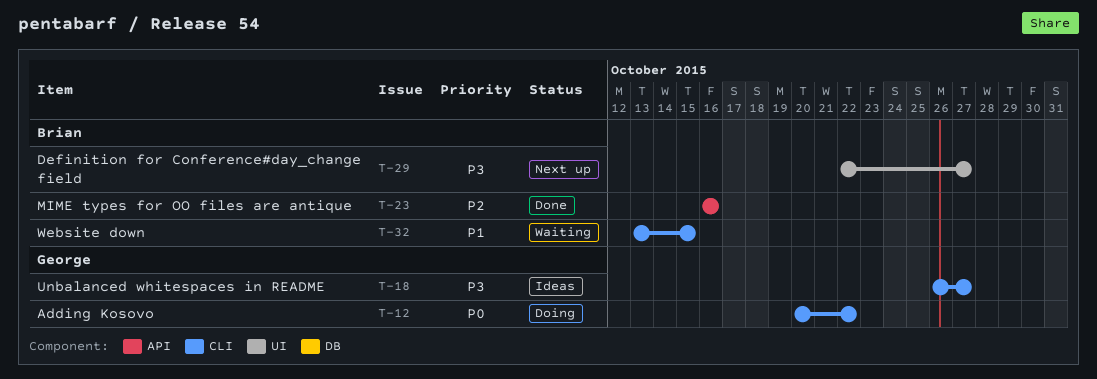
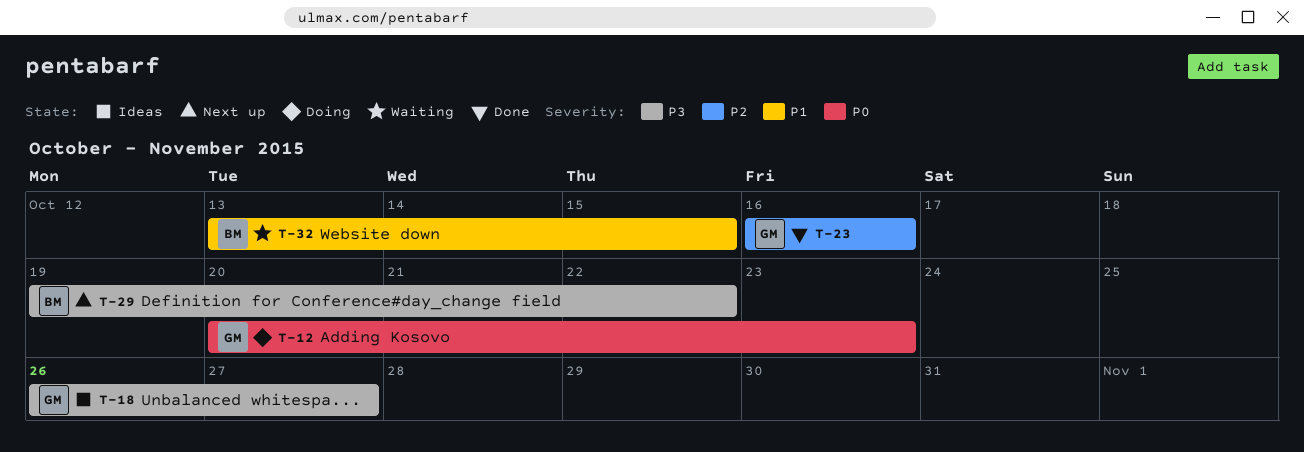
T-12, due: Oct 22 -> Oct 23
T-23, owner: Brian -> George
T-29, start: Oct 22 -> Oct 19
T-29, due: Oct 27 -> Oct 22

